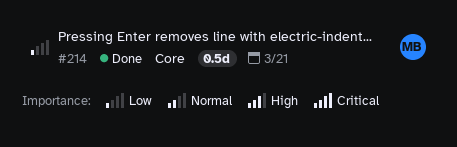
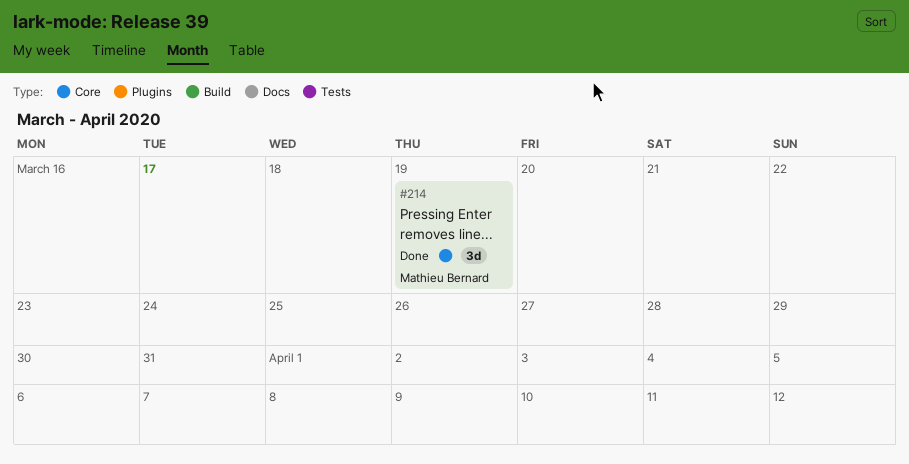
#214, estimate: 0.5d -> 3d
#214, due: Mar 21 -> Mar 19

